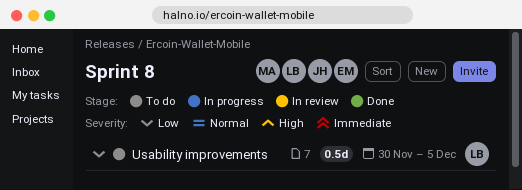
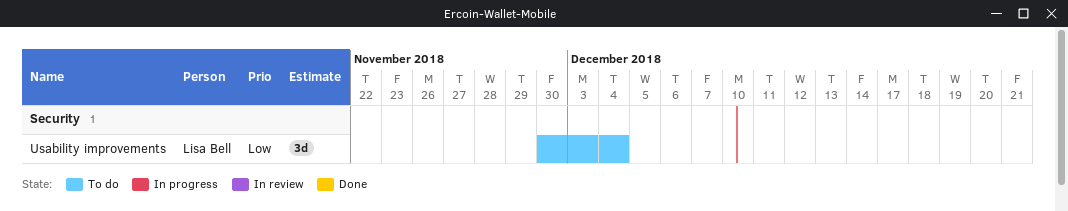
Usability improvements, estimate: 0.5d -> 3d
Usability improvements, due: Dec 5 -> Dec 4

